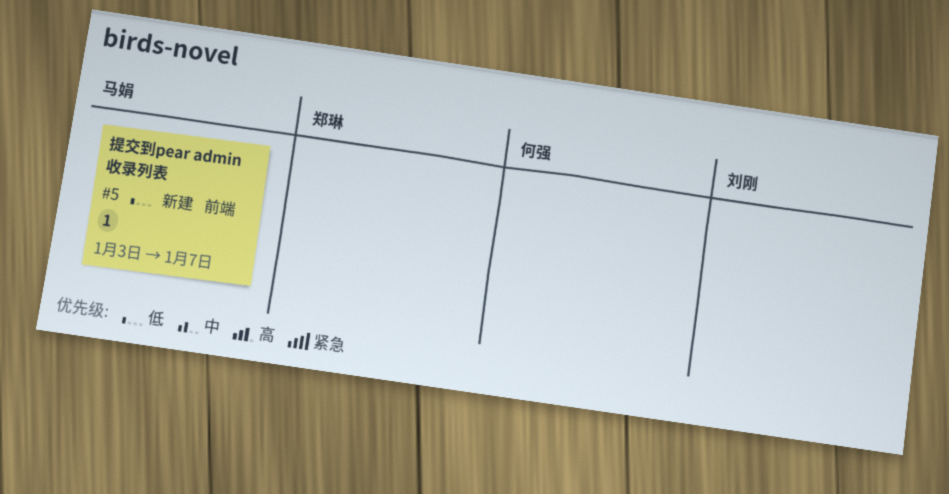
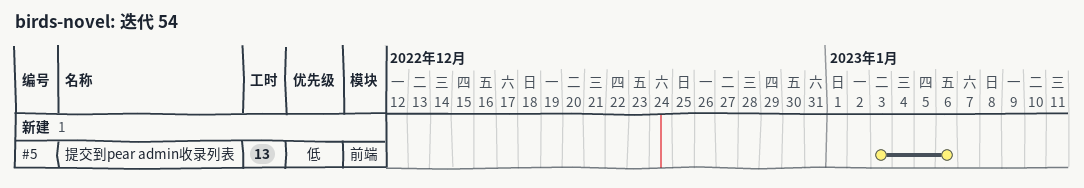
#5, estimate: 1 -> 13
#5, due: Jan 7 -> Jan 6

